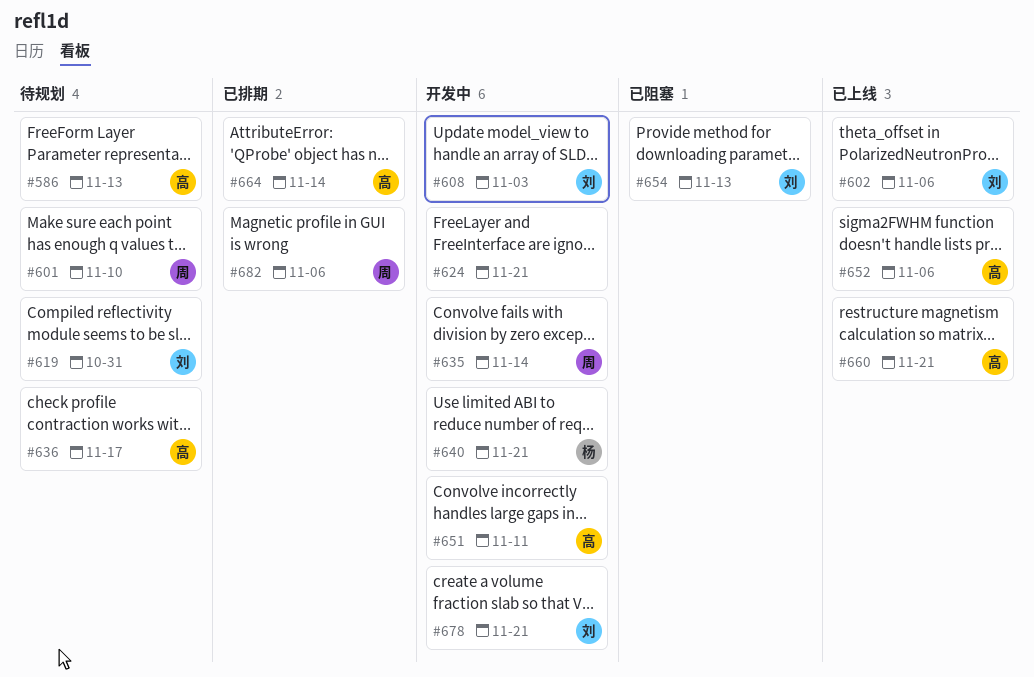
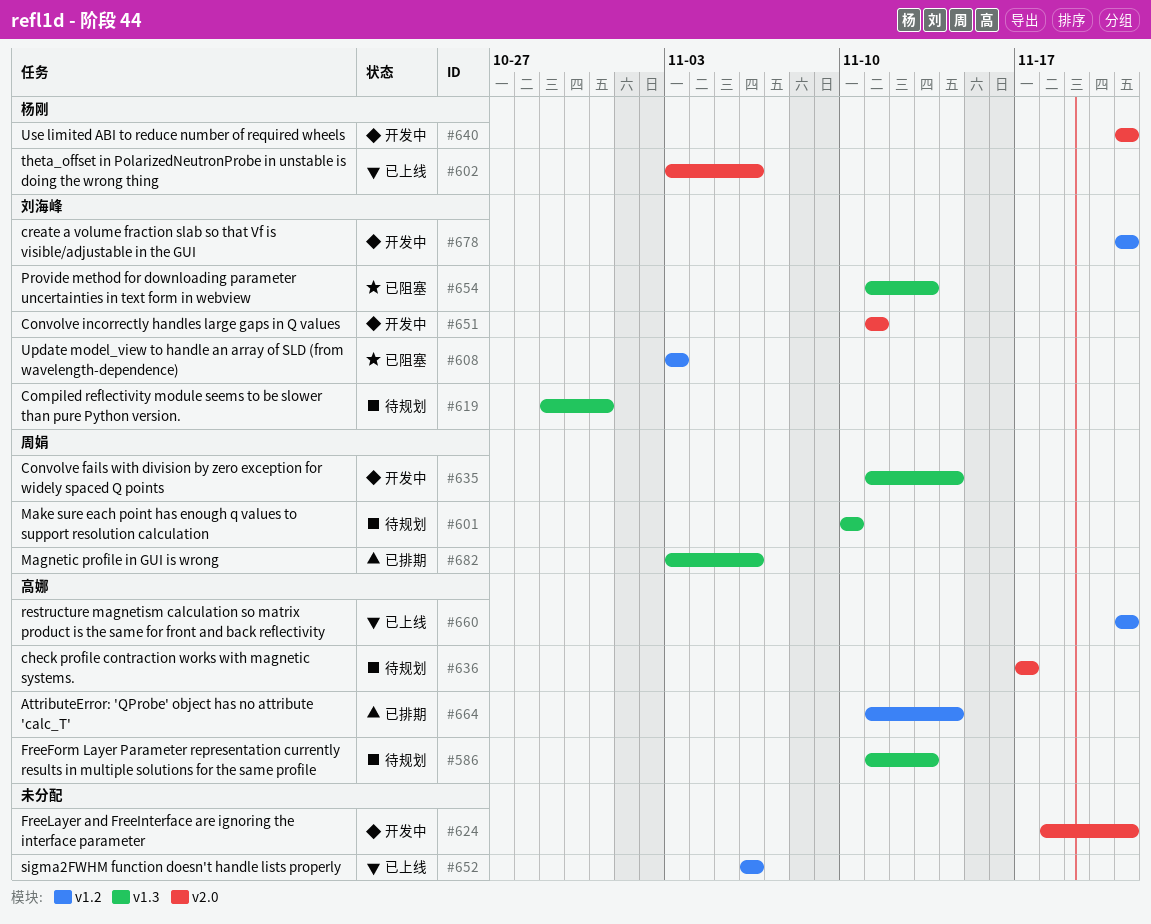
#602, owner: 刘海峰 -> 杨刚
#608, status: 开发中 -> 已阻塞
#651, owner: 高娜 -> 刘海峰
#652, owner: 高娜 -> none

